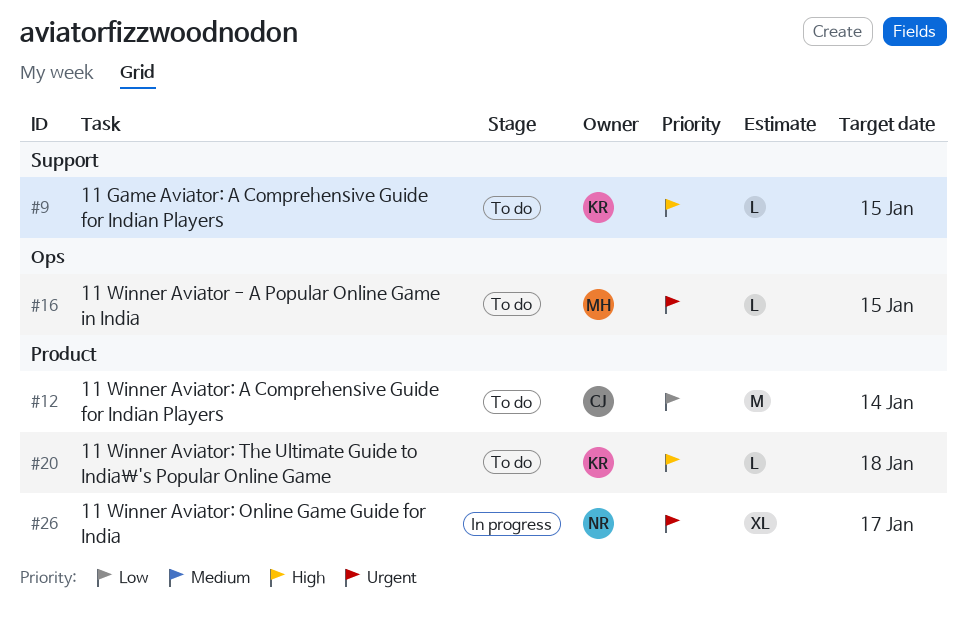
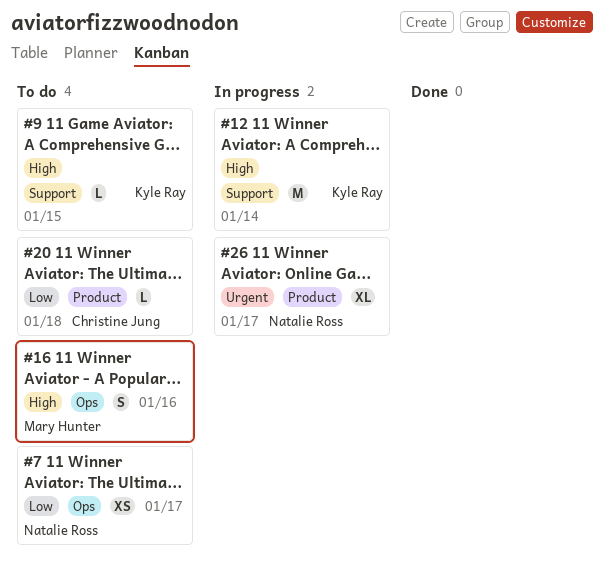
#7: none -> present
#12, status: To do -> In progress
#12, owner: Christine Jung -> Kyle Ray
#12, priority: Low -> High
#12, label: Product -> Support
#16, priority: Urgent -> High
#16, estimate: L -> S
#16, due: Jan 15 -> Jan 16
#20, owner: Kyle Ray -> Christine Jung
#20, priority: High -> Low

